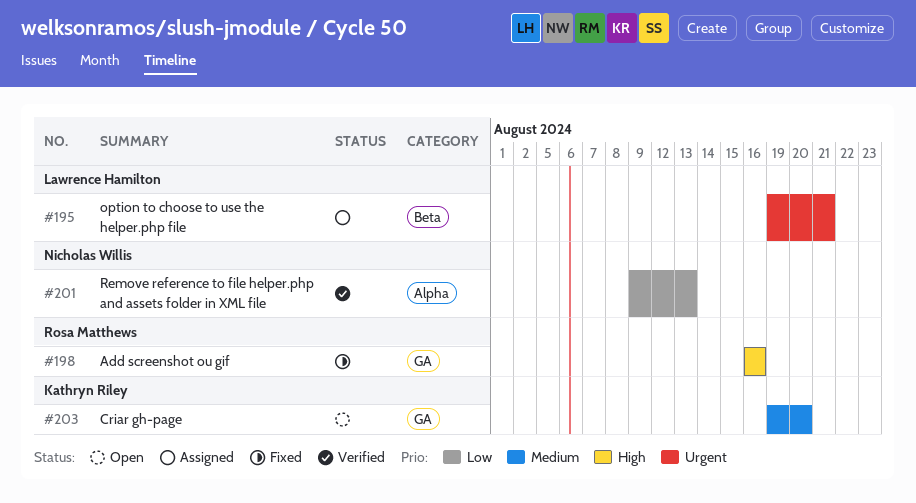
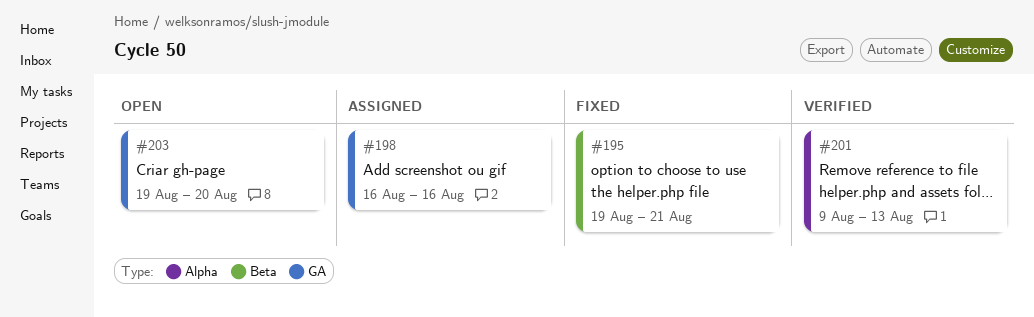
#195, status: Assigned -> Fixed
#198, status: Fixed -> Assigned

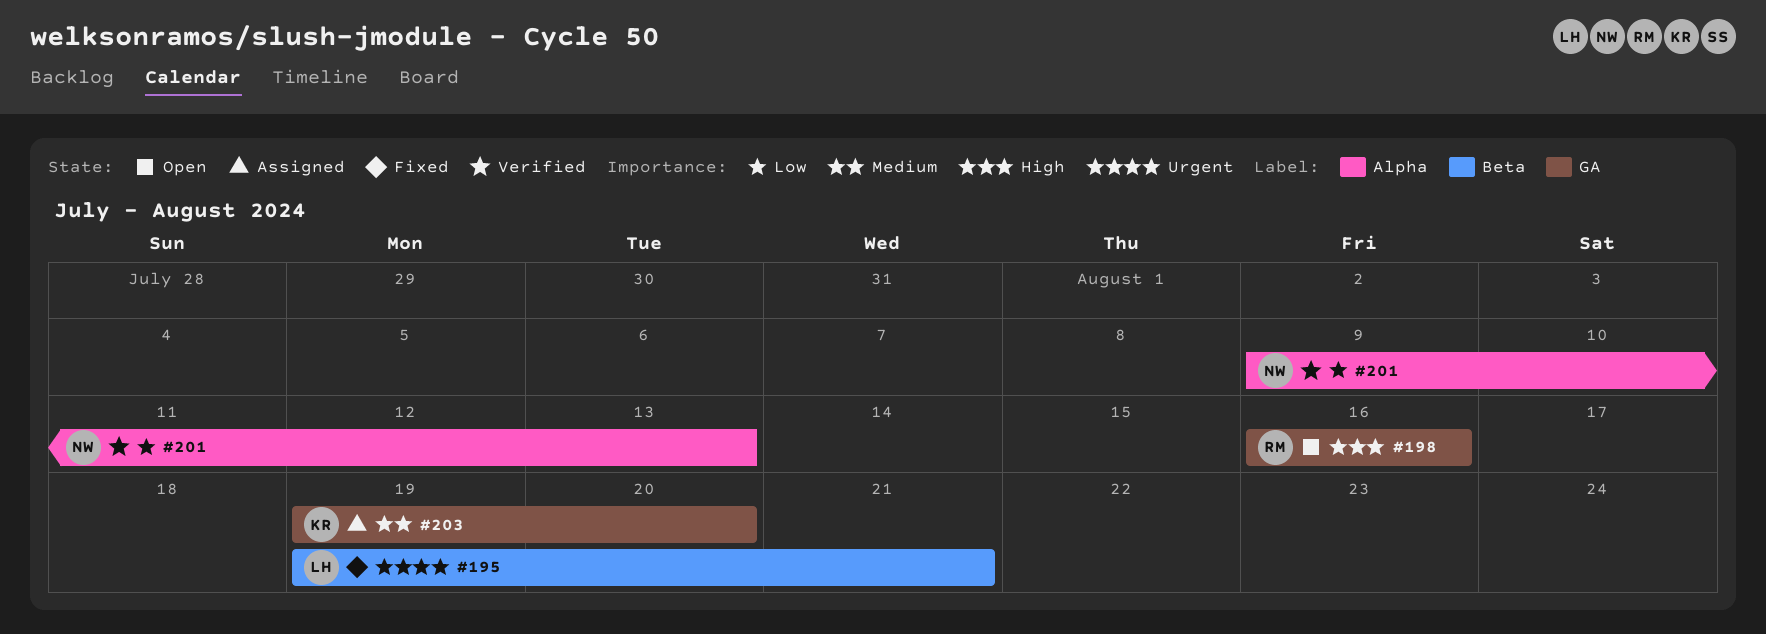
#198, status: Assigned -> Open
#203, status: Open -> Assigned

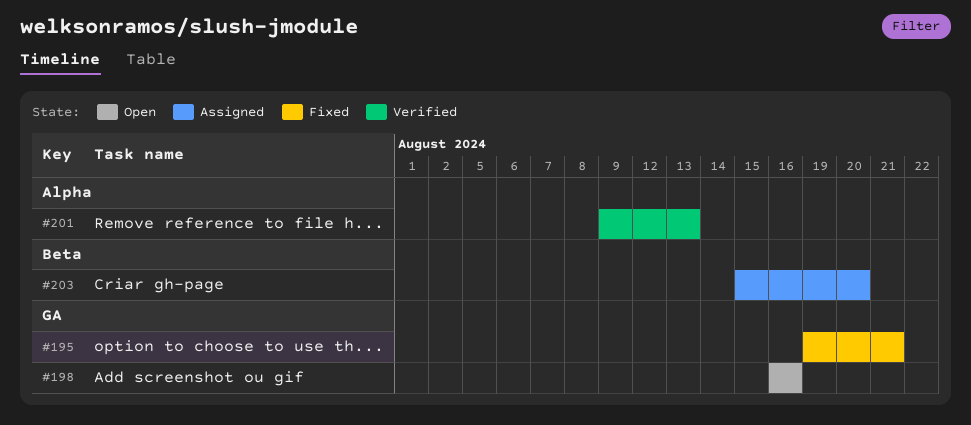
#195, label: Beta -> GA
#203, label: GA -> Beta
#203, start: Aug 19 -> Aug 15

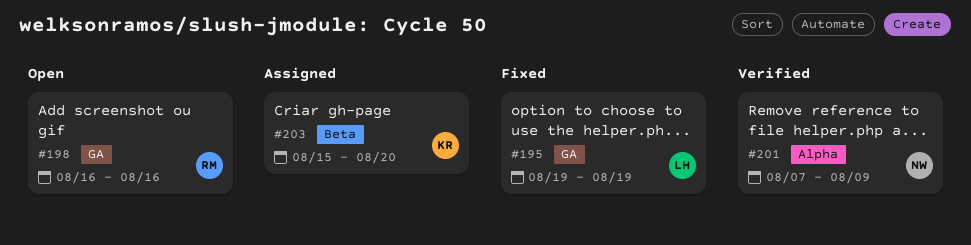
#195, due: Aug 21 -> Aug 19
#201, start: Aug 9 -> Aug 7
#201, due: Aug 13 -> Aug 9

